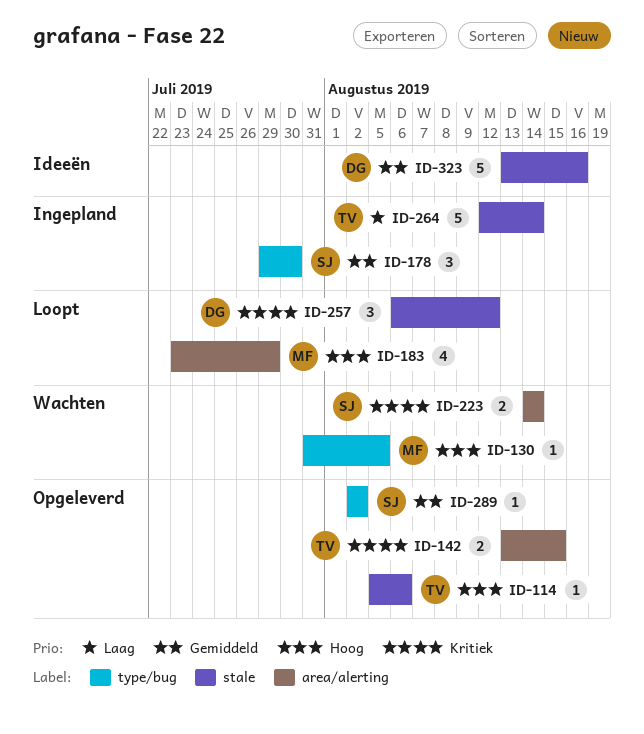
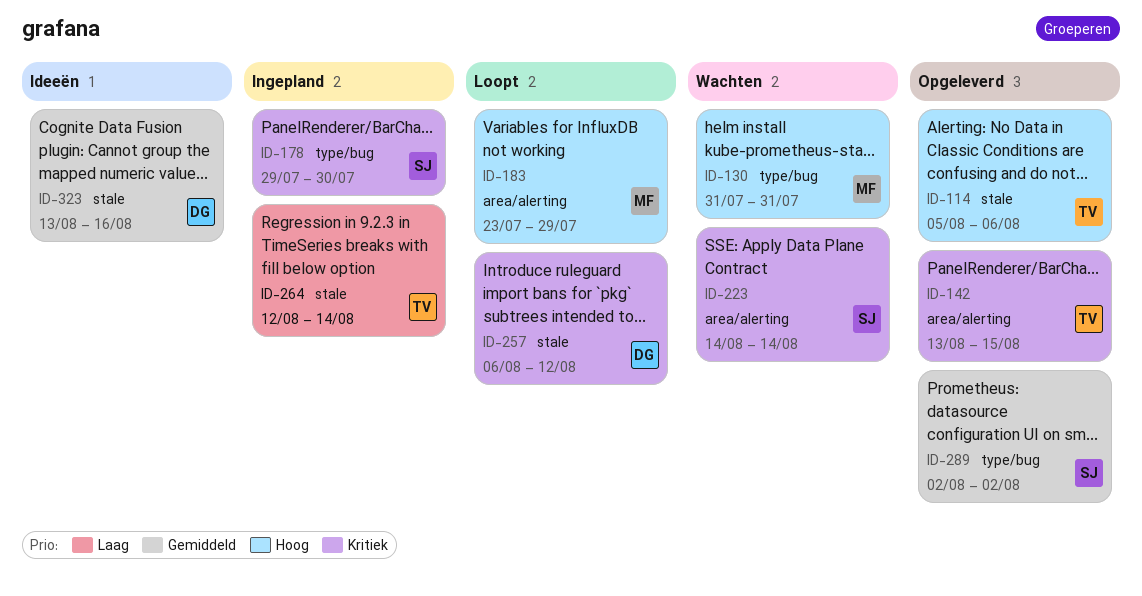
ID-130, due: Aug 5 -> Jul 31
ID-178, priority: Gemiddeld -> Kritiek

